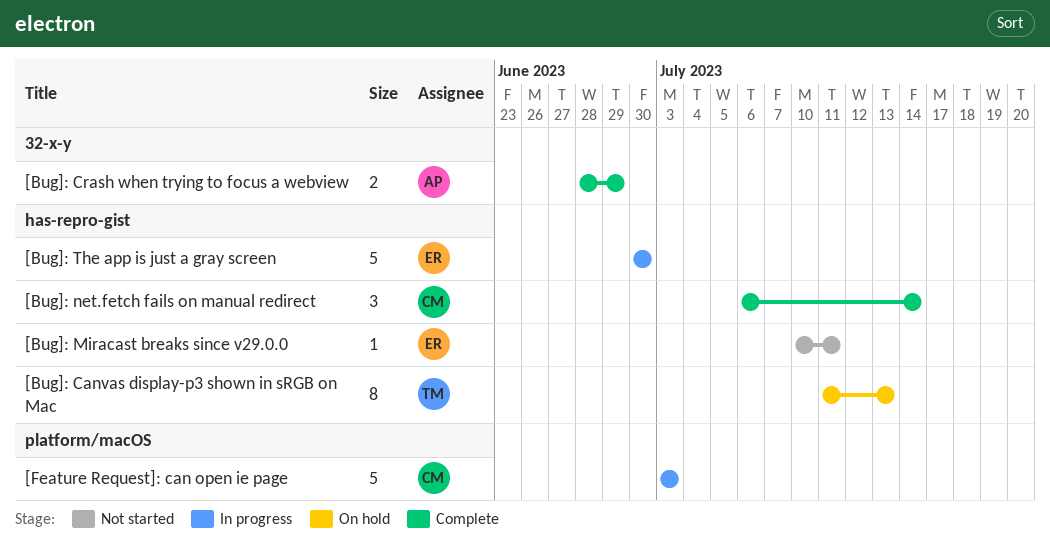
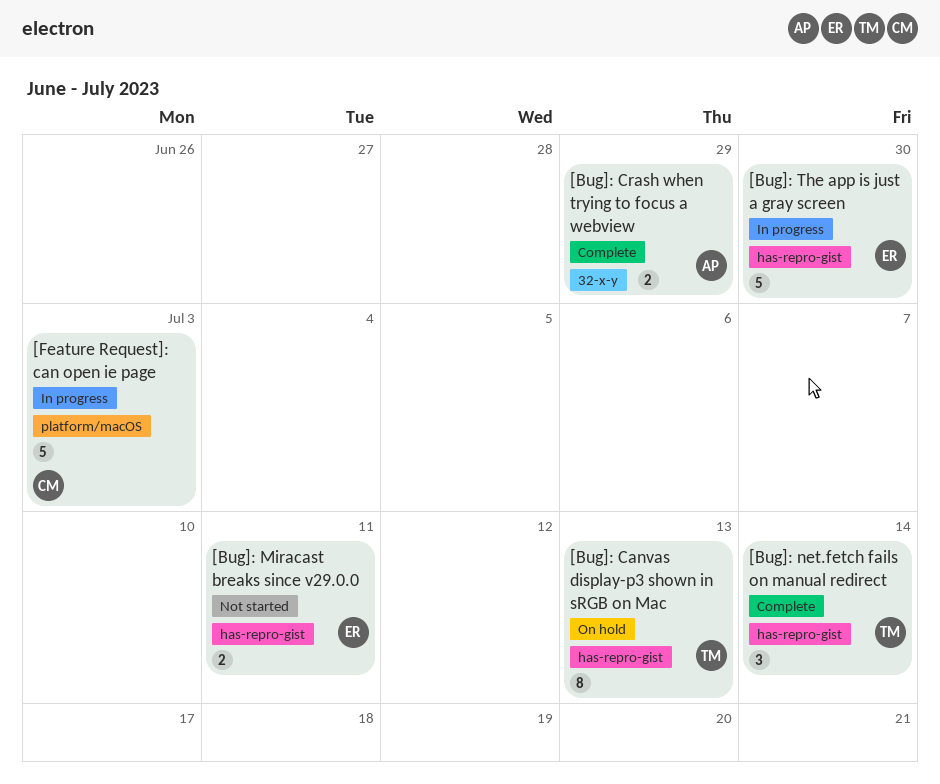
[Bug]: Miracast breaks since v29.0.0, estimate: 1 -> 2
[Bug]: net.fetch fails on manual redirect, owner: CM -> TM

